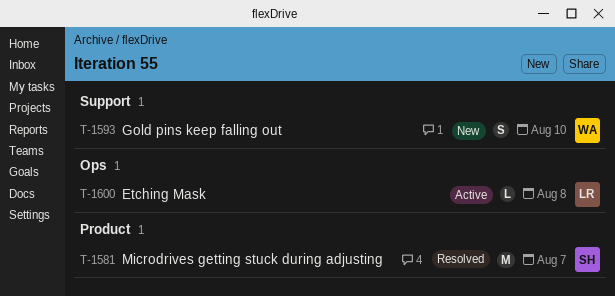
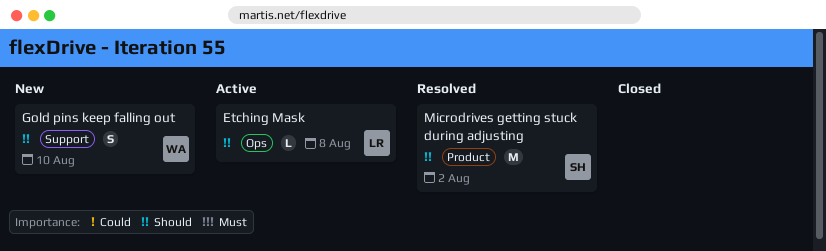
Microdrives getting stuck during adjusting, due: Aug 7 -> Aug 2

